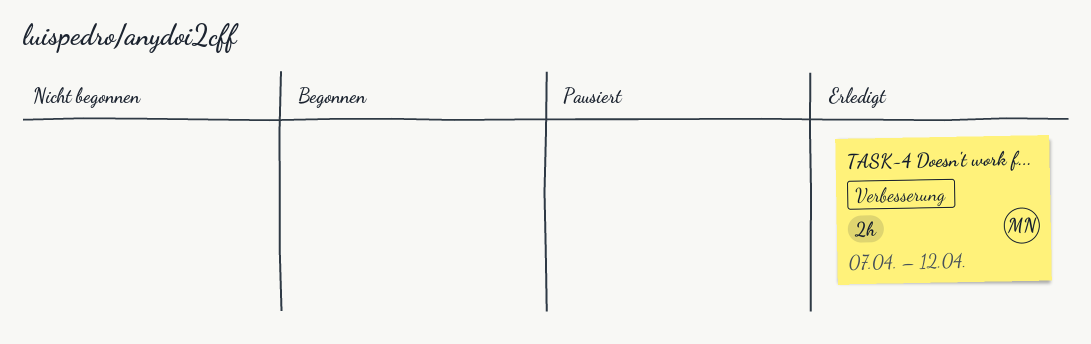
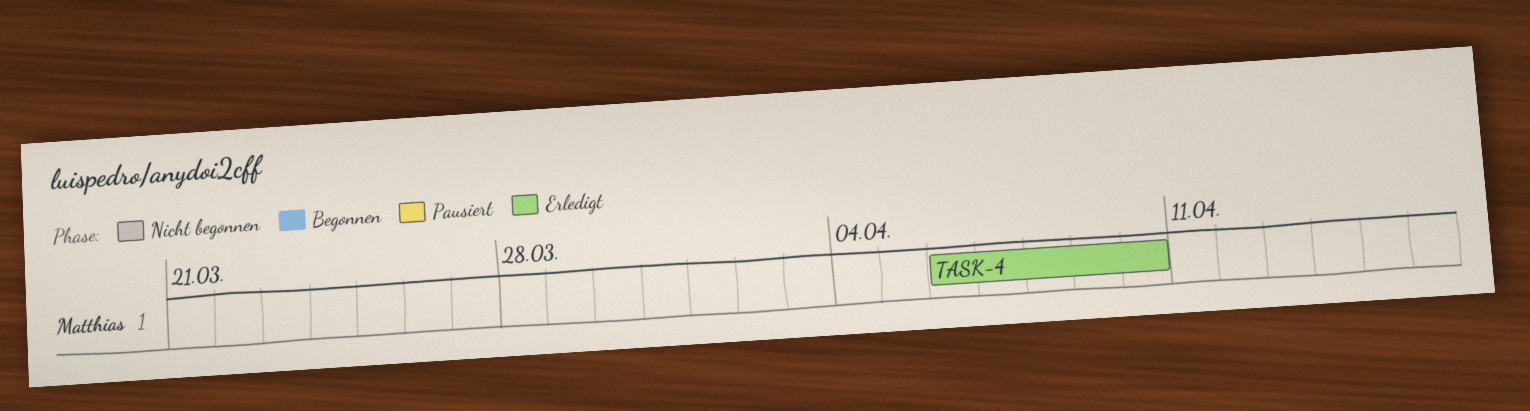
TASK-4, start: Apr 7 -> Apr 6
TASK-4, due: Apr 12 -> Apr 10

